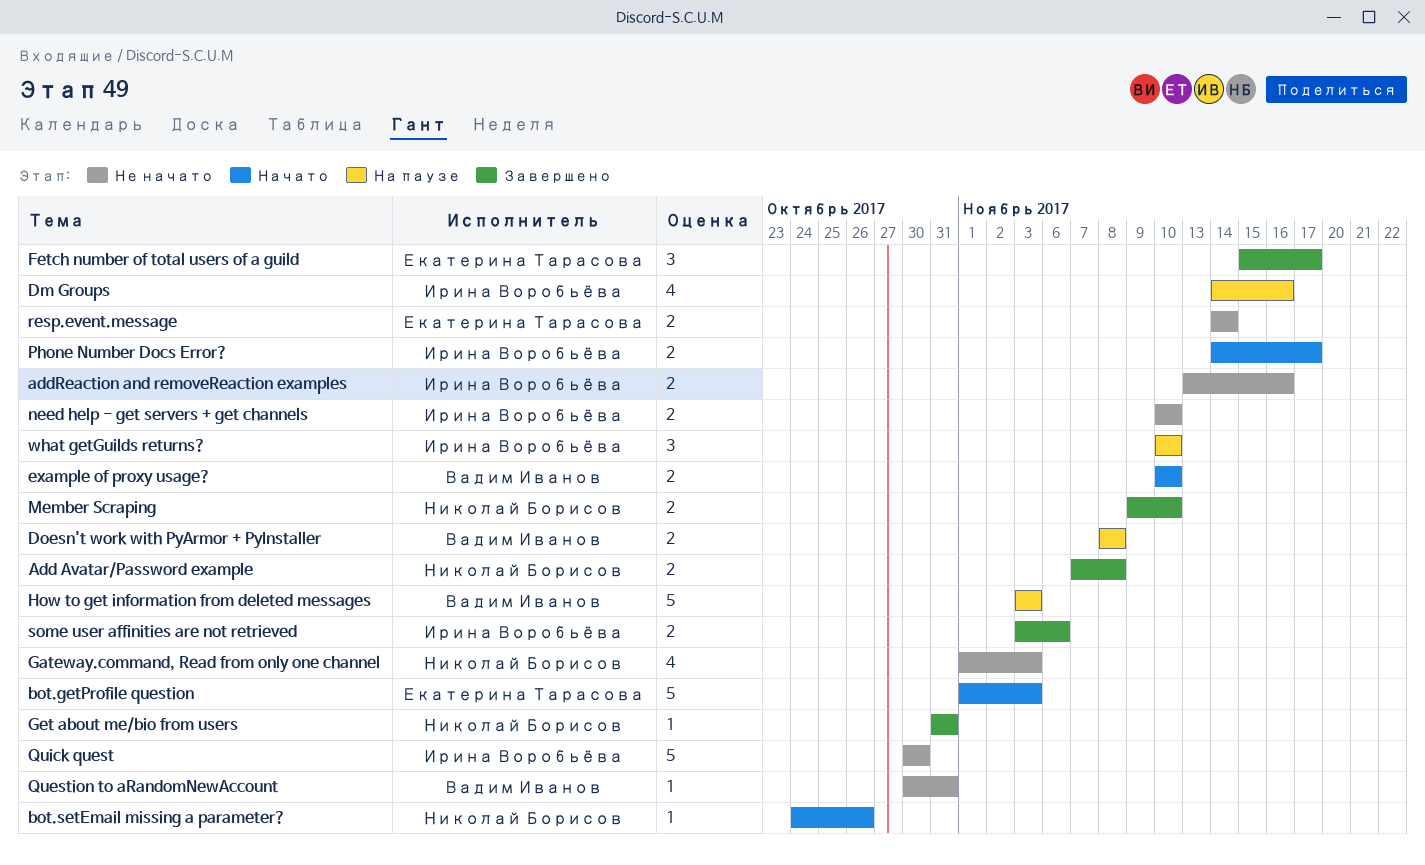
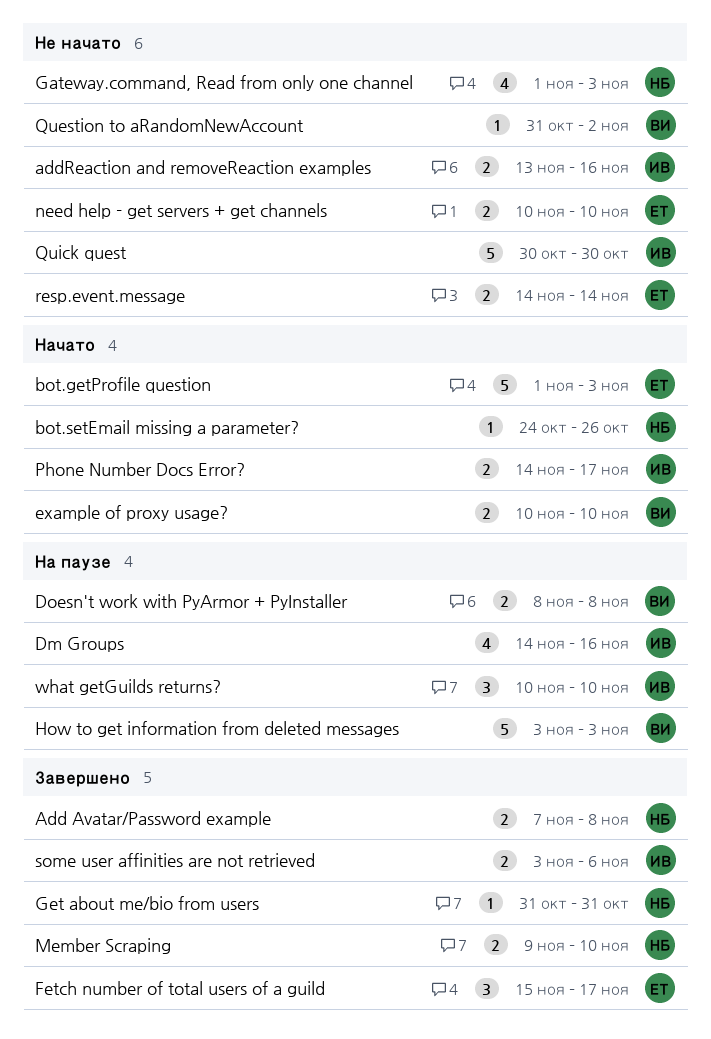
need help - get servers + get channels, owner: Ирина Воробьёва -> Екатерина Тарасова
Question to aRandomNewAccount, start: Oct 30 -> Oct 31
Question to aRandomNewAccount, due: Oct 31 -> Nov 2

